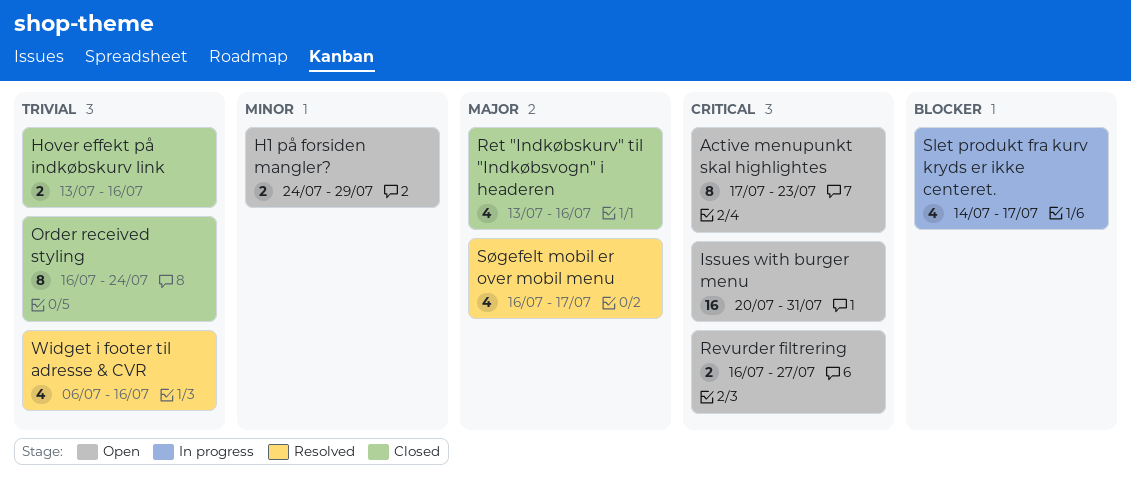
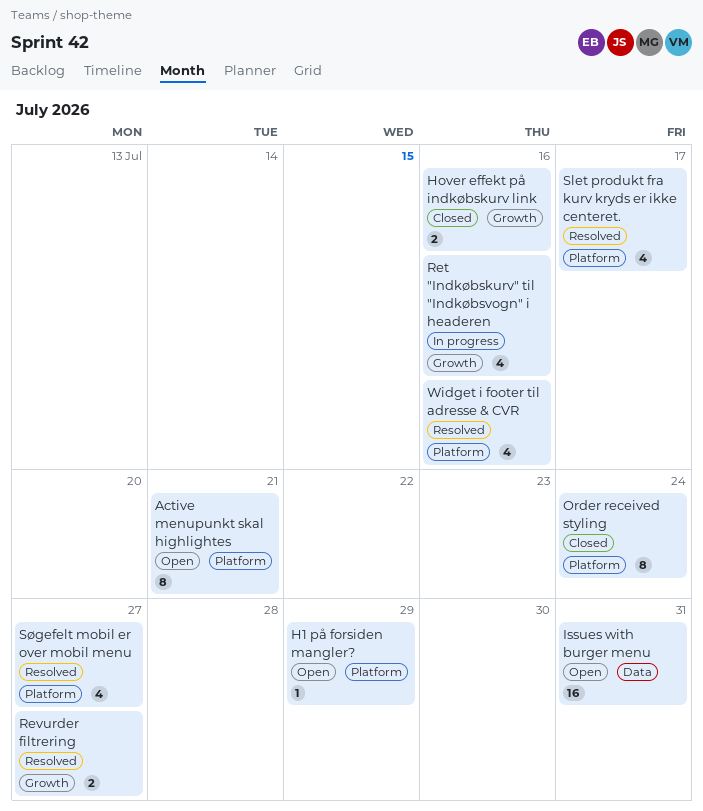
Active menupunkt skal highlightes, due: Jul 23 -> Jul 21
H1 på forsiden mangler?, estimate: 2 -> 1
Ret "Indkøbskurv" til "Indkøbsvogn" i headeren, status: Closed -> In progress
Revurder filtrering, status: Open -> Resolved
Slet produkt fra kurv kryds er ikke centeret., status: In progress -> Resolved
Søgefelt mobil er over mobil menu, due: Jul 17 -> Jul 27

